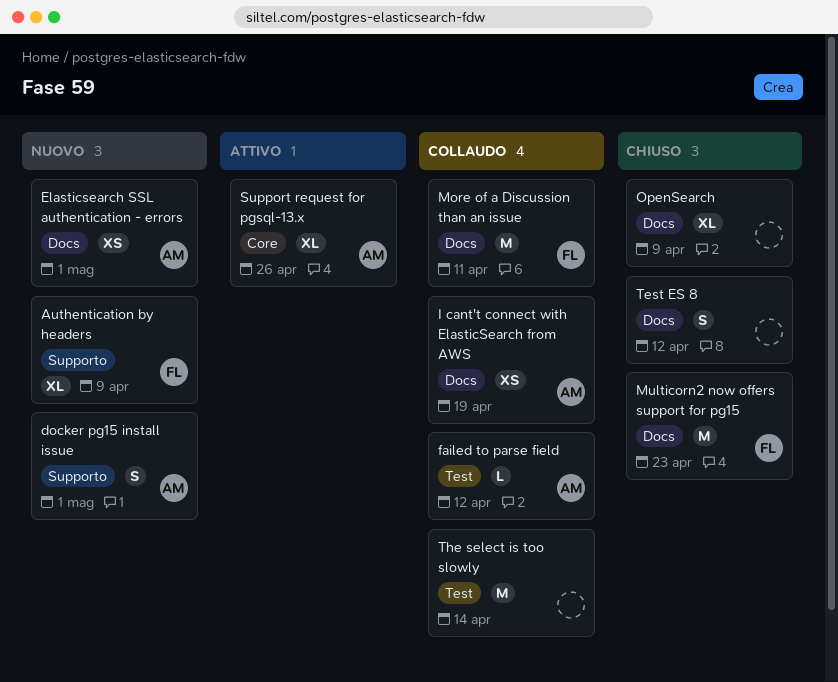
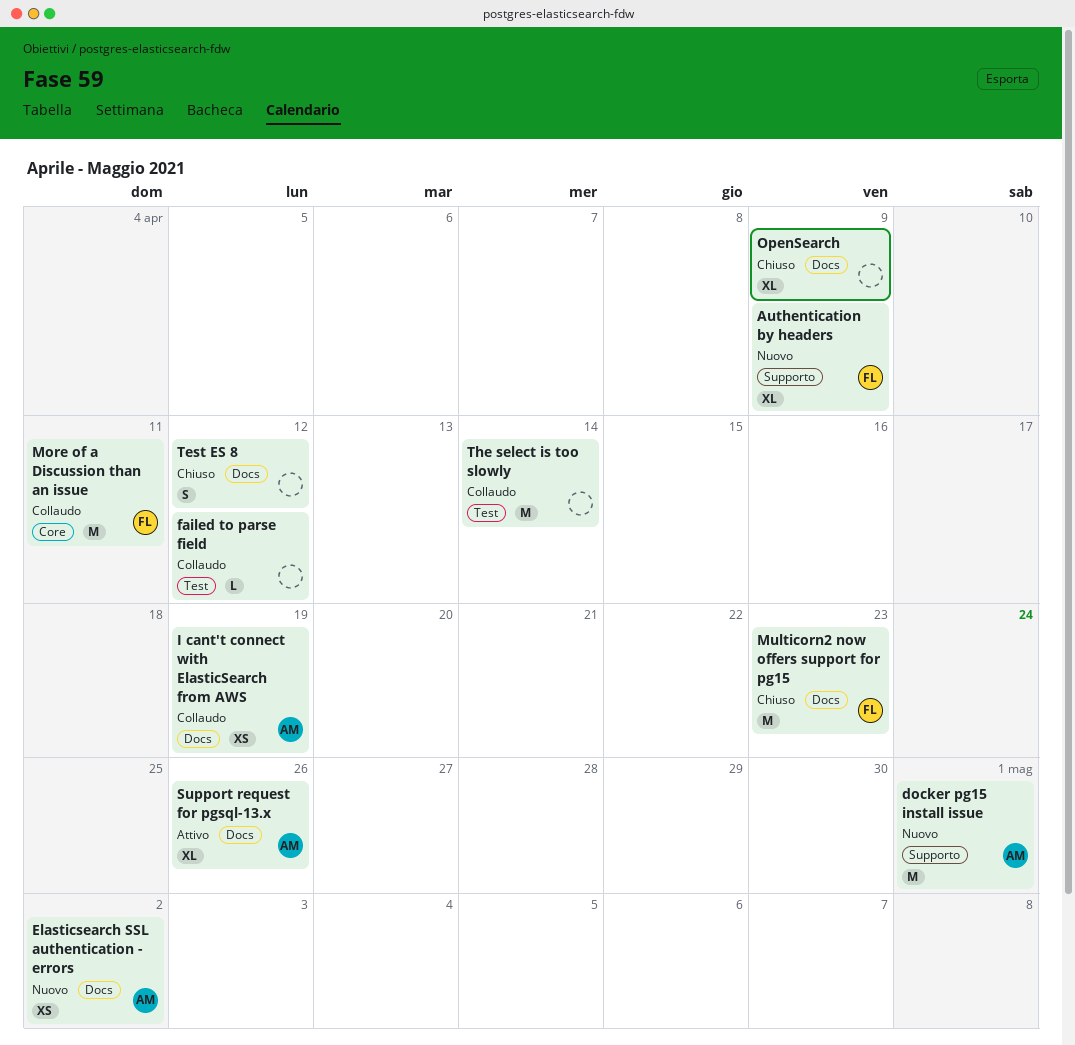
docker pg15 install issue, estimate: S -> M
Elasticsearch SSL authentication - errors, due: May 1 -> May 2
failed to parse field, owner: AM -> none
More of a Discussion than an issue, label: Docs -> Core
Support request for pgsql-13.x, label: Core -> Docs

